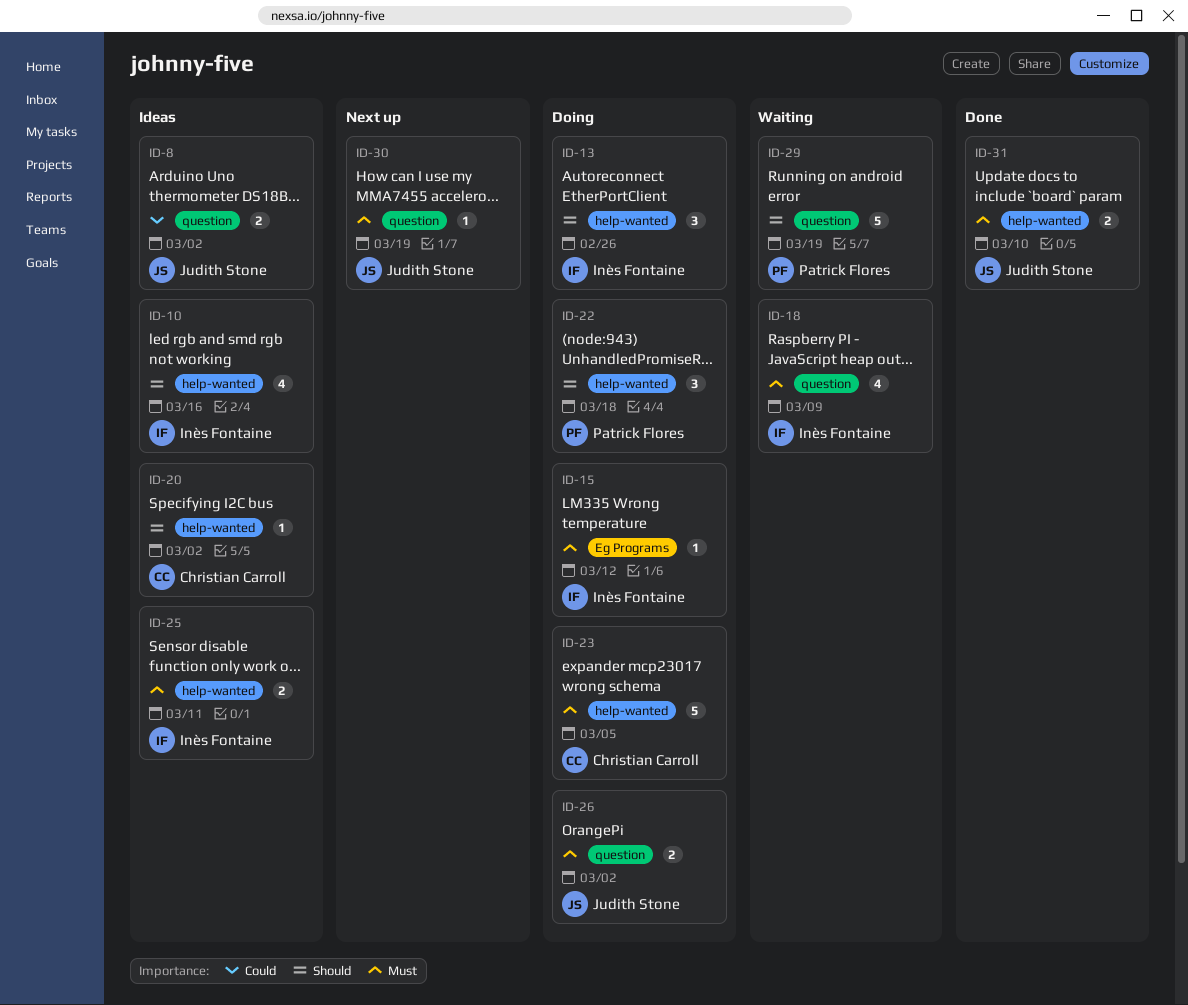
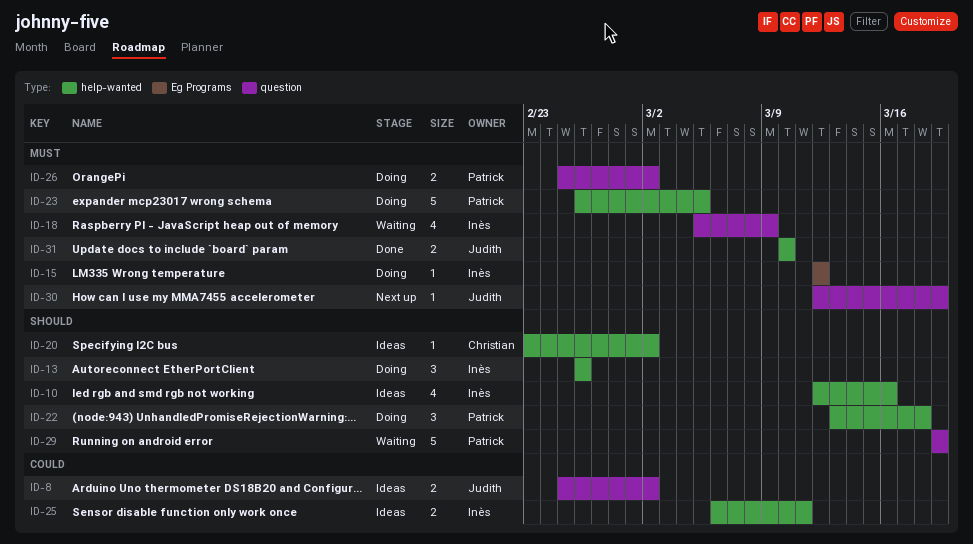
ID-23, owner: Christian Carroll -> Patrick Flores
ID-25, priority: Must -> Could
ID-26, owner: Judith Stone -> Patrick Flores

